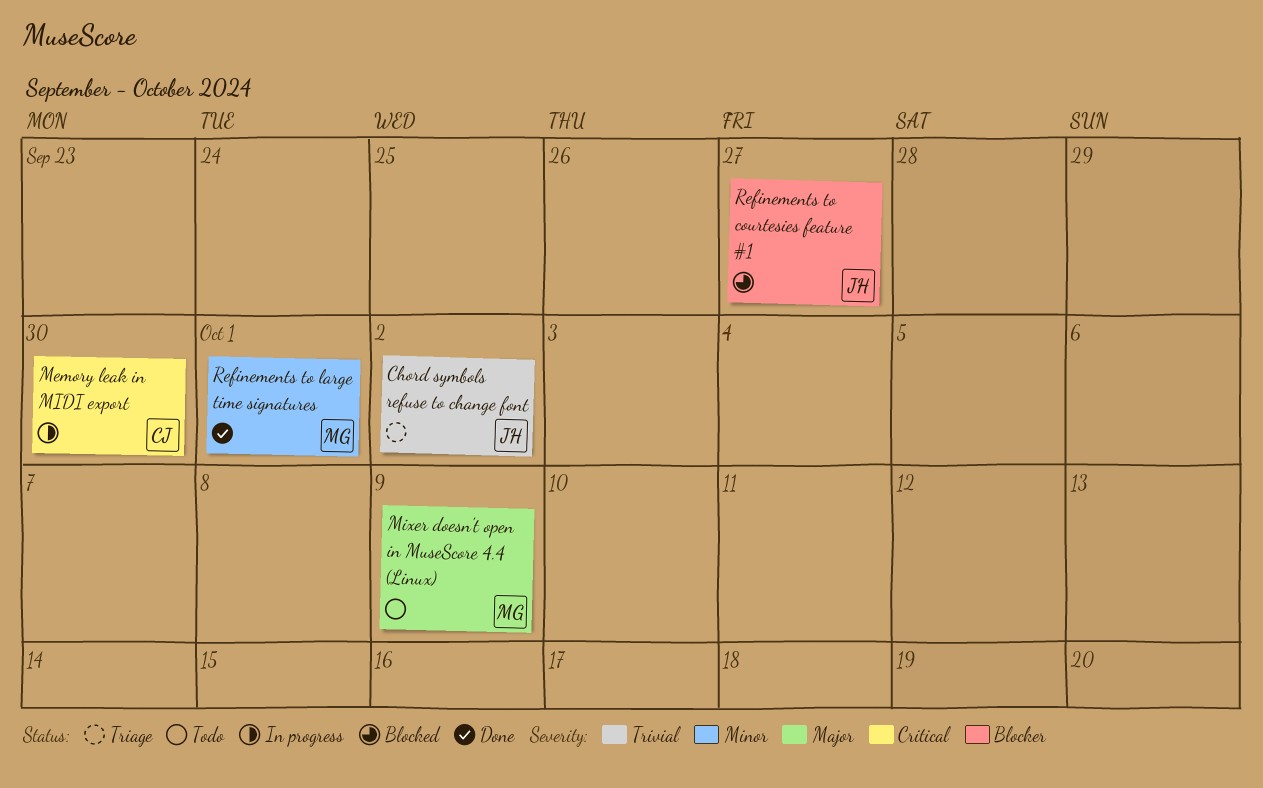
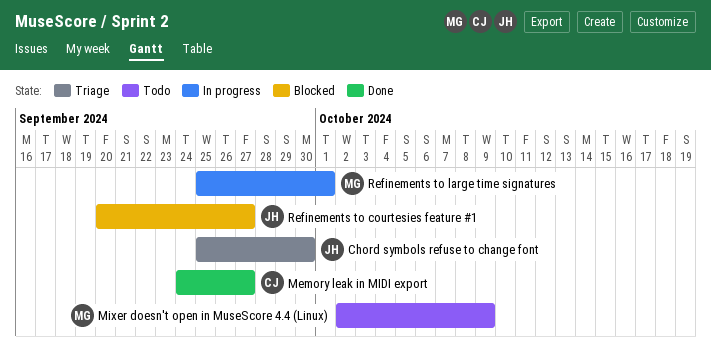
Chord symbols refuse to change font, due: Oct 2 -> Sep 30
Memory leak in MIDI export, status: In progress -> Done
Memory leak in MIDI export, due: Sep 30 -> Sep 27
Refinements to large time signatures, status: Done -> In progress

